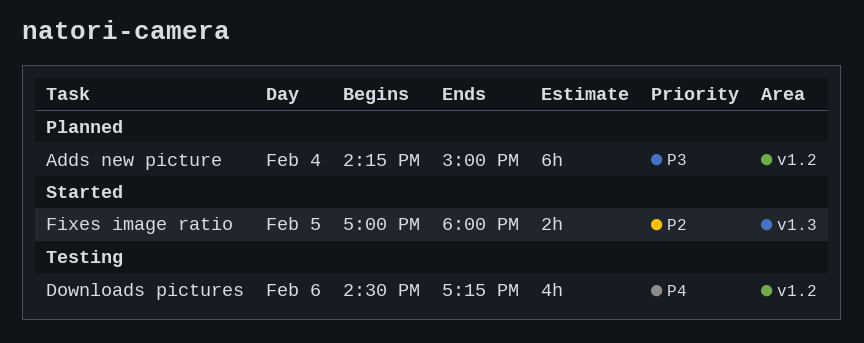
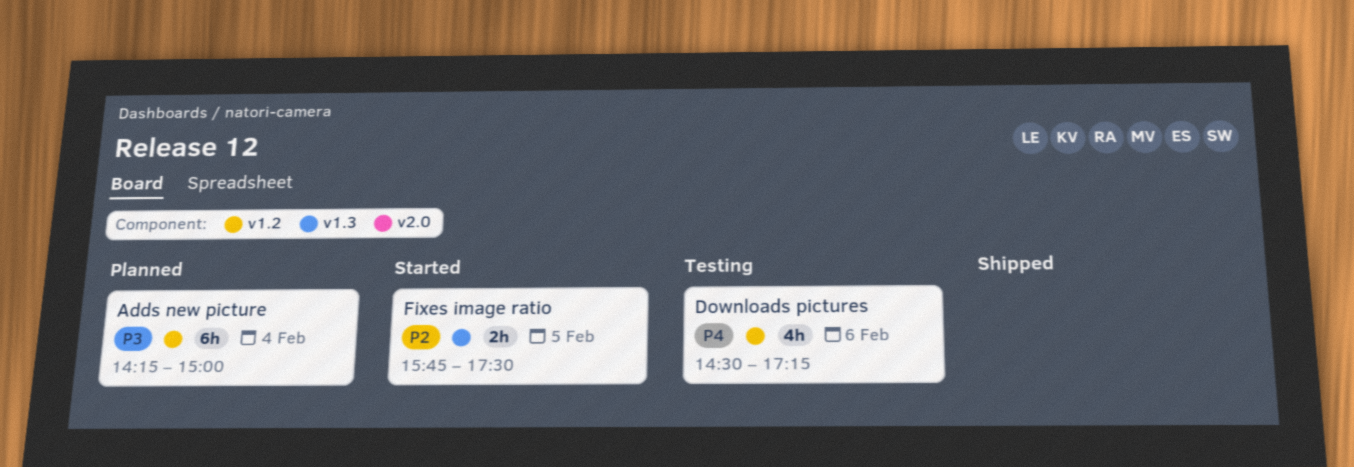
Fixes image ratio, begins: 17:00 -> 15:45
Fixes image ratio, ends: 18:00 -> 17:30

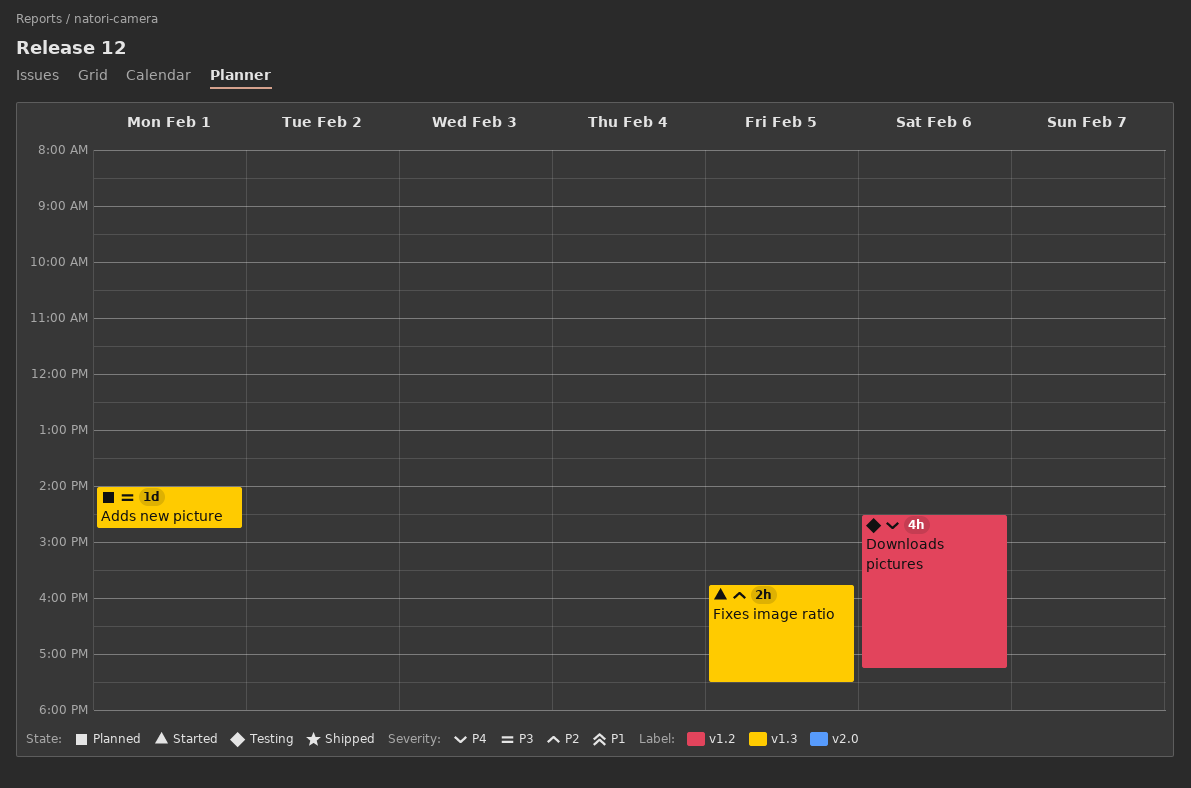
Adds new picture, label: v1.2 -> v1.3
Adds new picture, estimate: 6h -> 1d
Adds new picture, day: Feb 4 -> Feb 1
Adds new picture, begins: 14:15 -> 14:00
Adds new picture, ends: 15:00 -> 14:45

